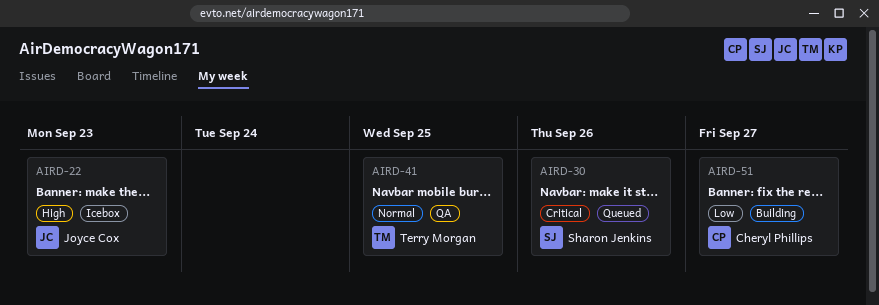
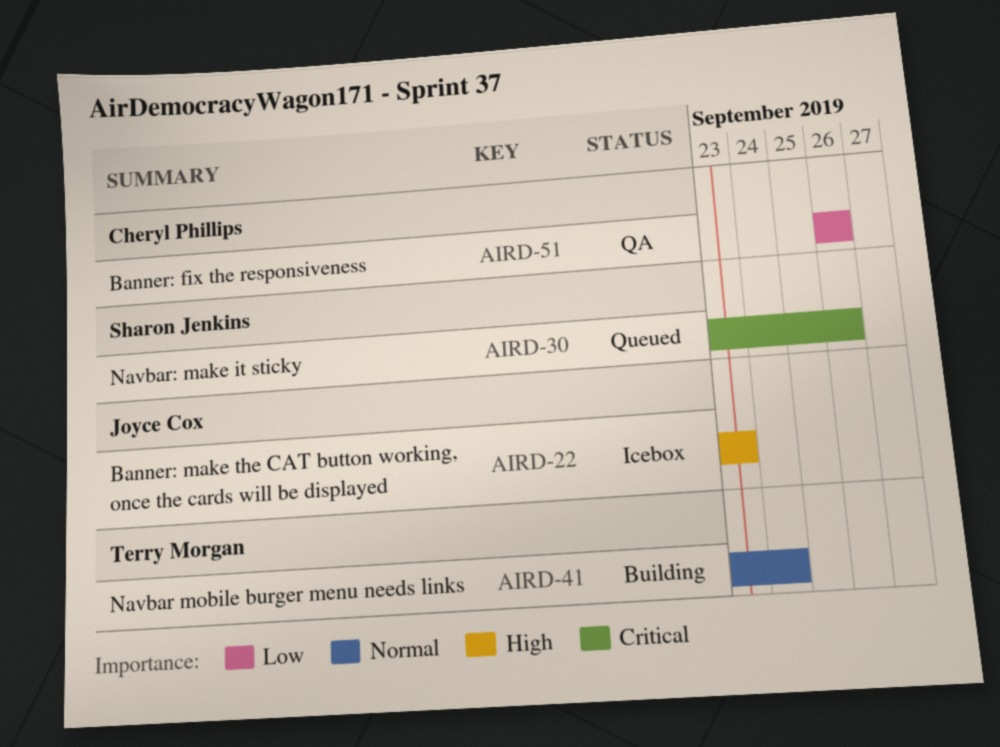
AIRD-41, status: QA -> Building
AIRD-41, due: Sep 25 -> Sep 24
AIRD-51, status: Building -> QA
AIRD-51, due: Sep 27 -> Sep 26

